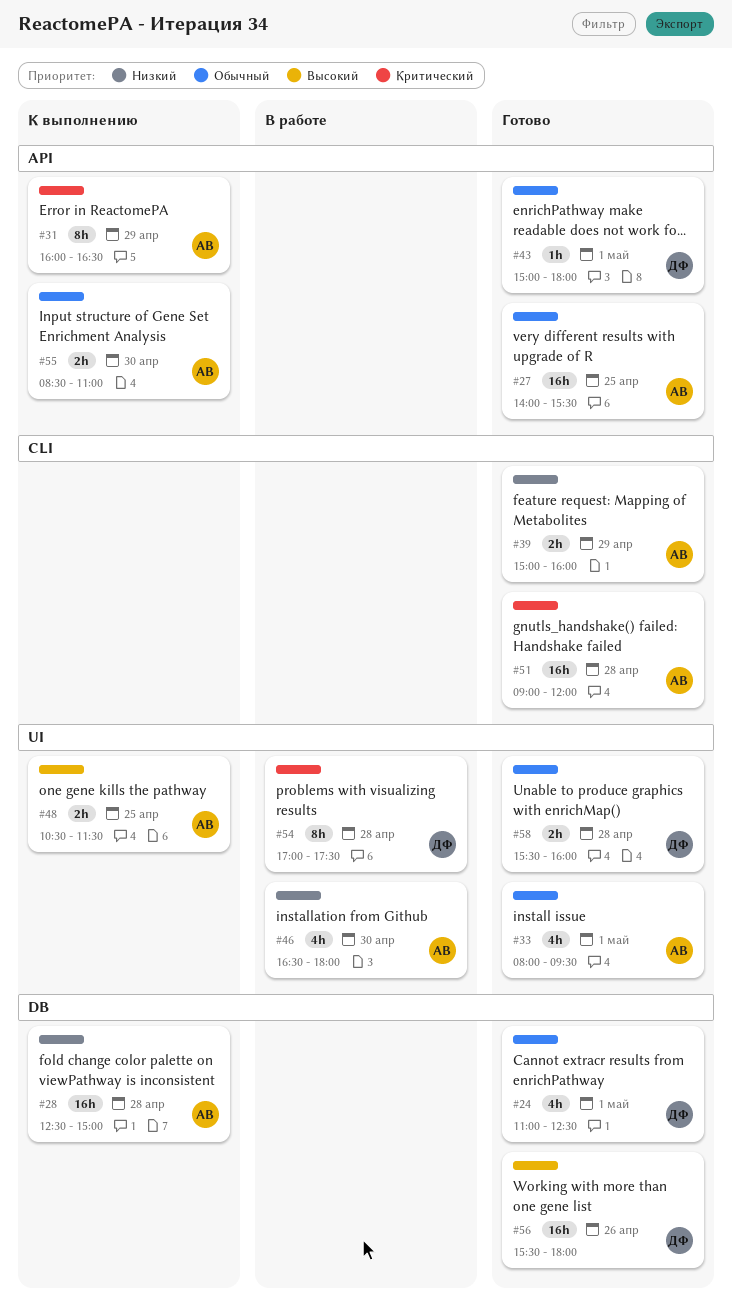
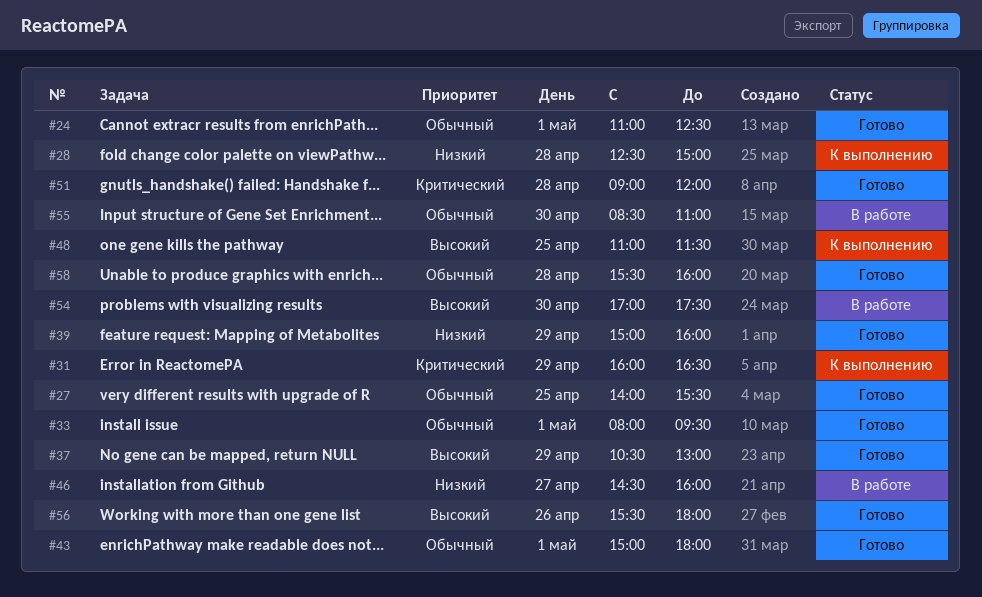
#37: none -> present
#46, day: Apr 30 -> Apr 27
#46, begins: 16:30 -> 14:30
#46, ends: 18:00 -> 16:00
#48, begins: 10:30 -> 11:00
#54, priority: Критический -> Высокий
#54, day: Apr 28 -> Apr 30
#55, status: К выполнению -> В работе

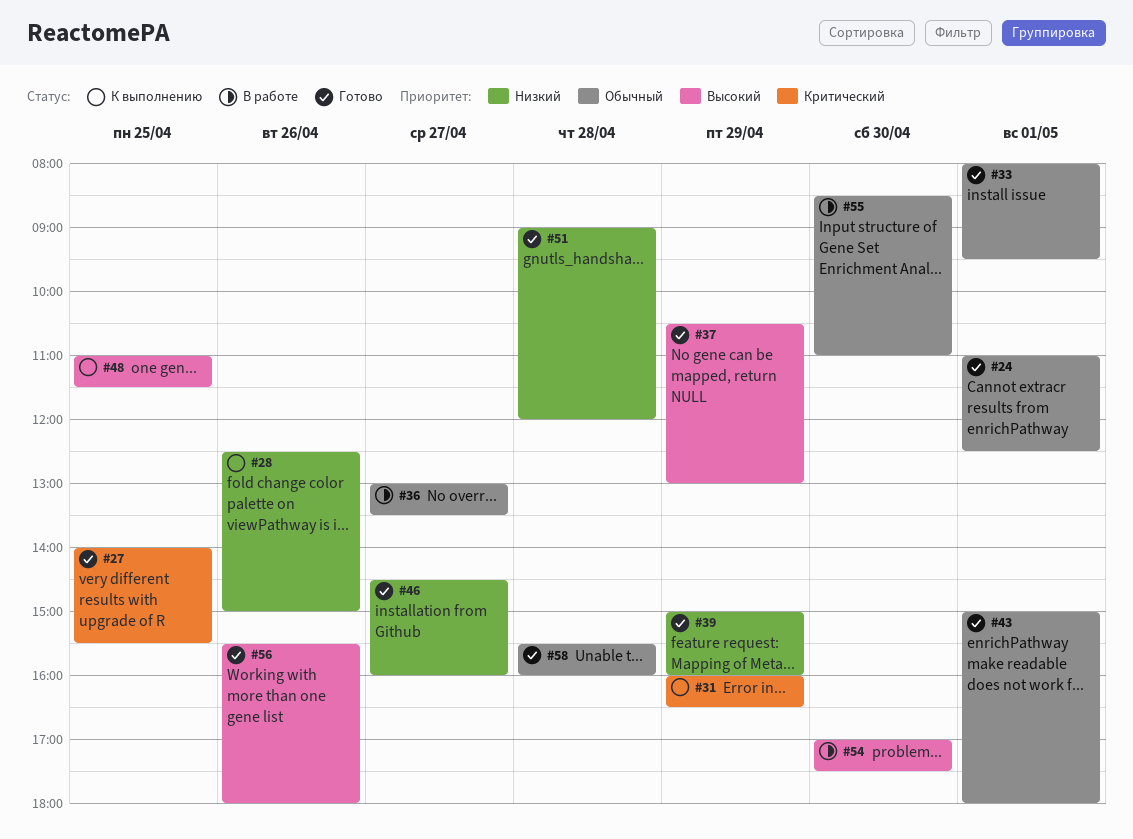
#27, priority: Обычный -> Критический
#28, day: Apr 28 -> Apr 26
#36: none -> present
#46, status: В работе -> Готово
#51, priority: Критический -> Низкий

